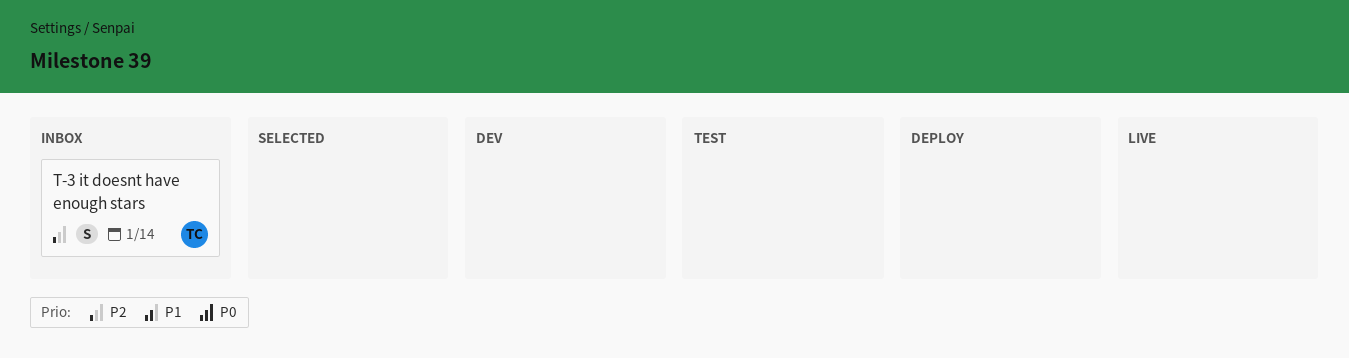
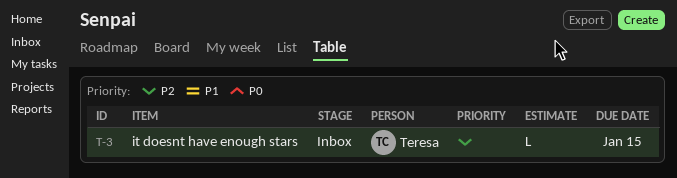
T-3, estimate: S -> L
T-3, due: Jan 14 -> Jan 15

